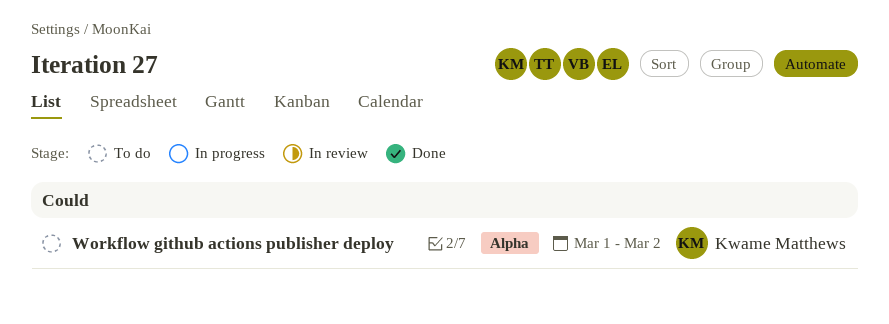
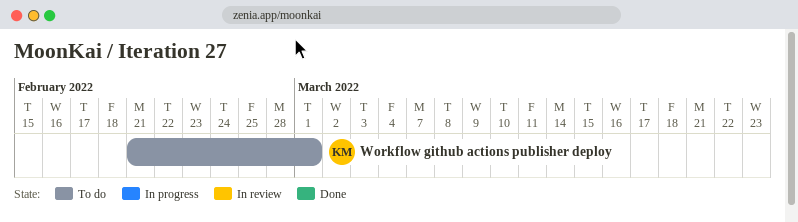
Workflow github actions publisher deploy, start: Mar 1 -> Feb 21
Workflow github actions publisher deploy, due: Mar 2 -> Mar 1

